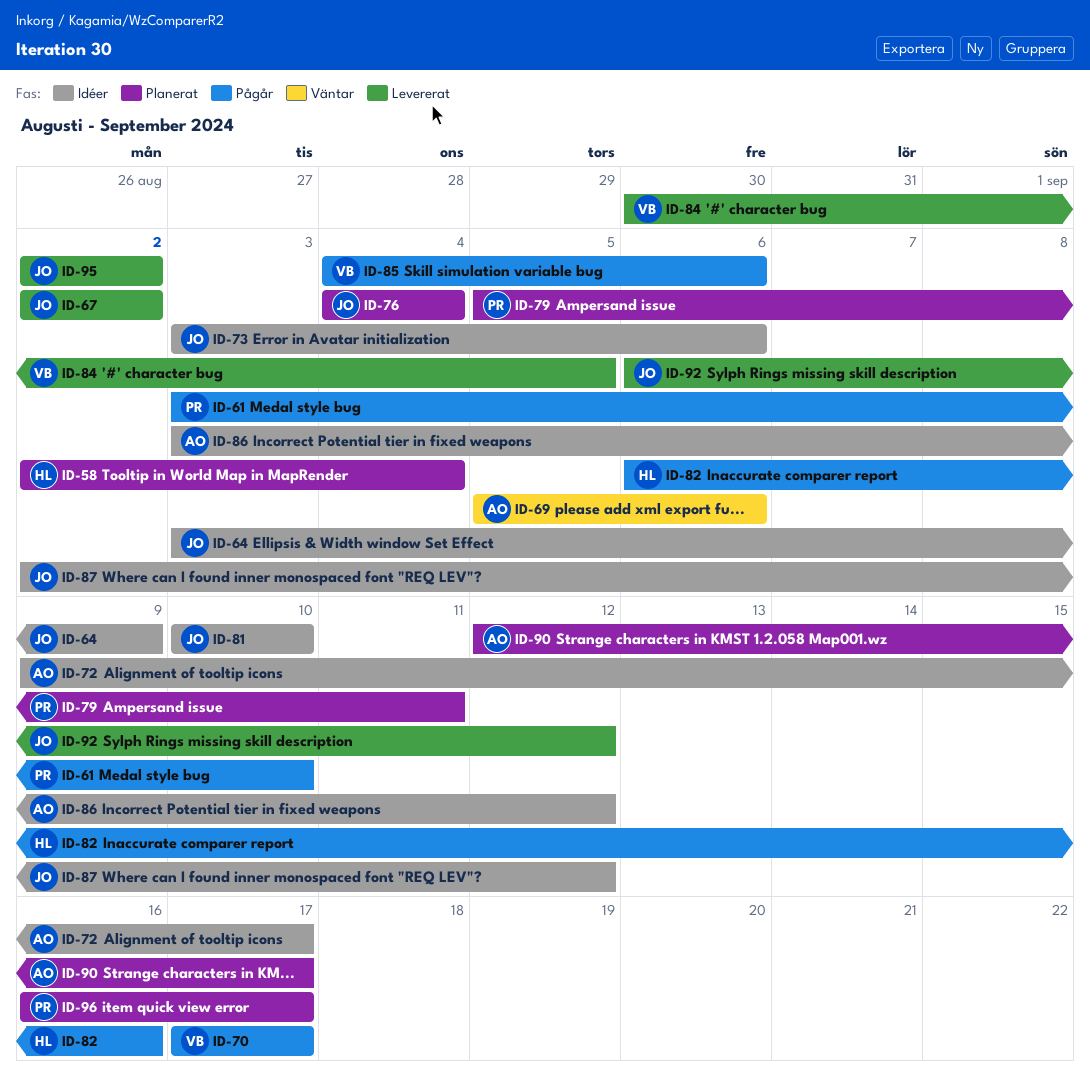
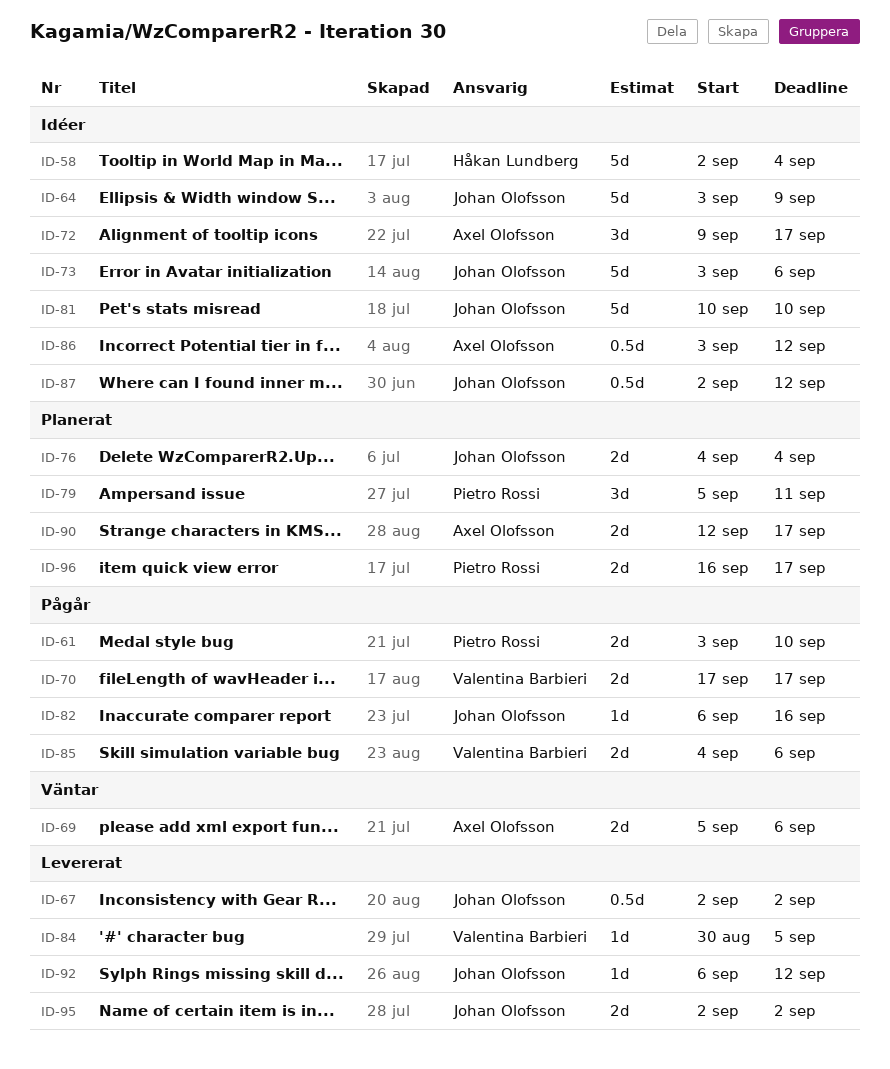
ID-58, status: Planerat -> Idéer
ID-82, owner: Håkan Lundberg -> Johan Olofsson

